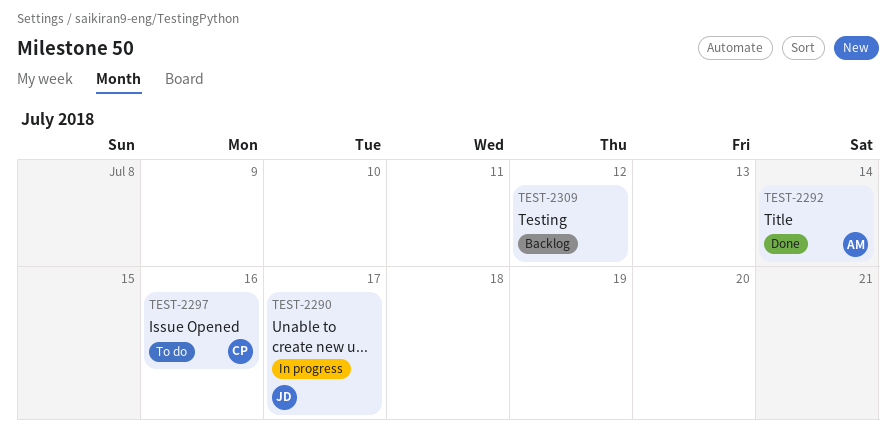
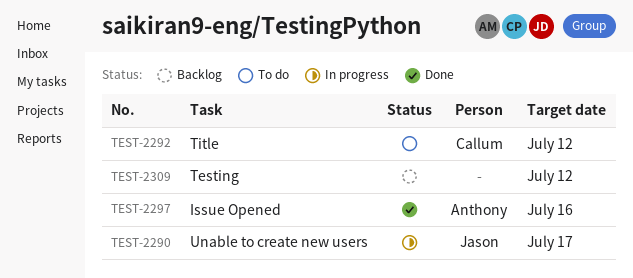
TEST-2292, status: Done -> To do
TEST-2292, owner: Anthony -> Callum
TEST-2292, due: Jul 14 -> Jul 12
TEST-2297, status: To do -> Done
TEST-2297, owner: Callum -> Anthony

